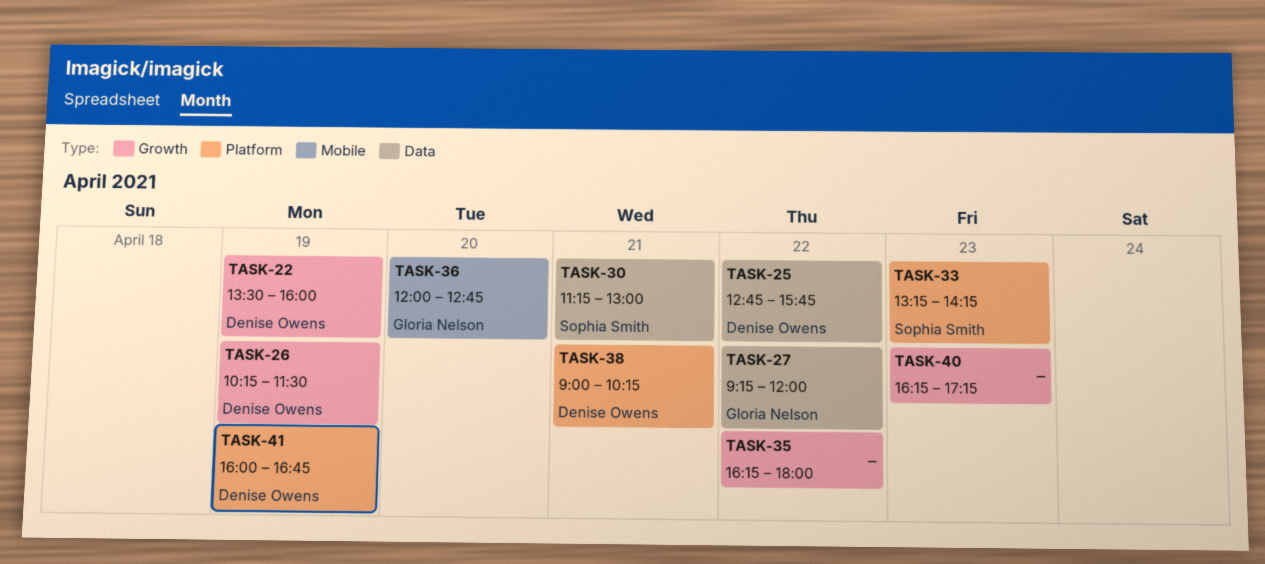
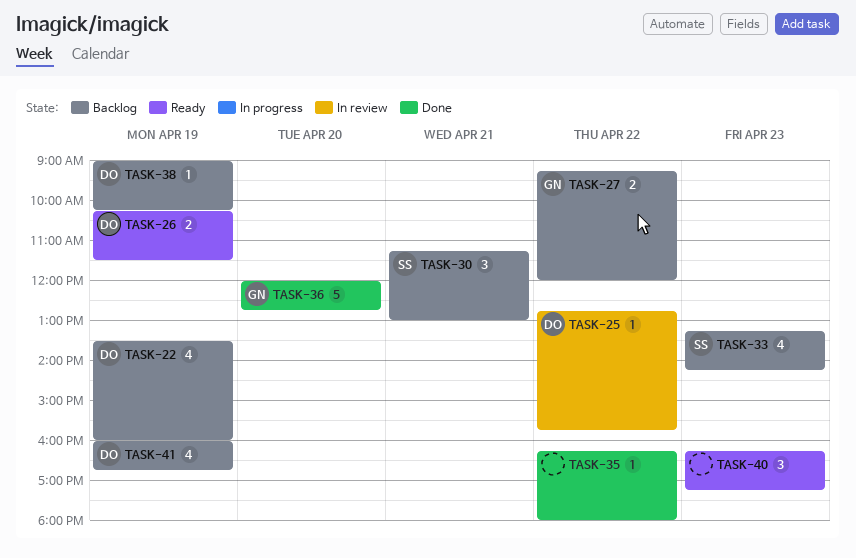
TASK-38, day: Apr 21 -> Apr 19

